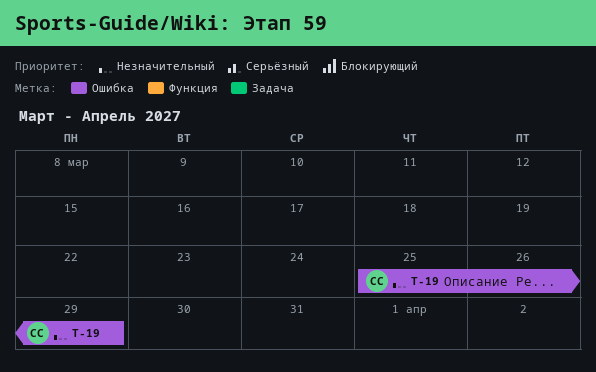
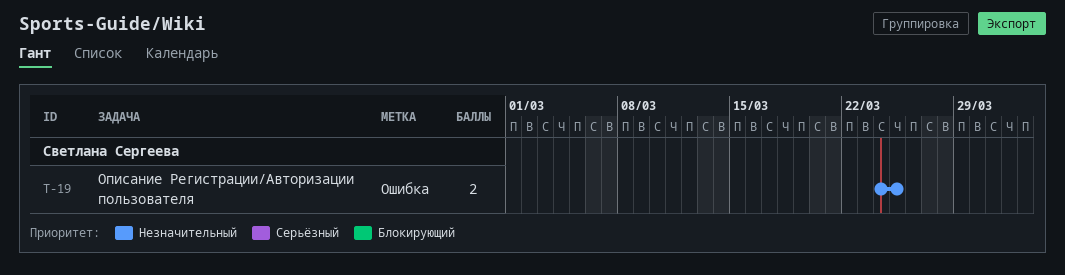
T-19, start: Mar 25 -> Mar 24
T-19, due: Mar 29 -> Mar 25

